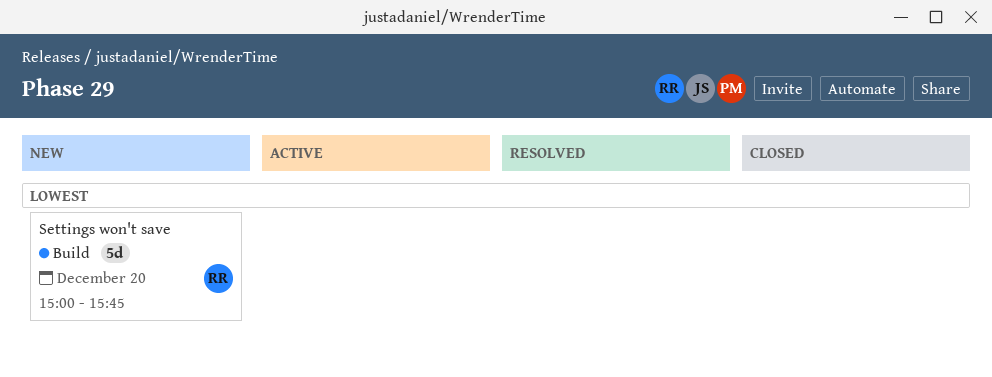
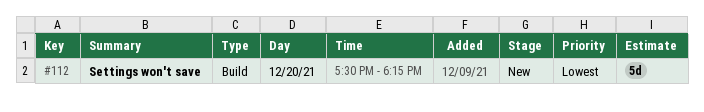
Settings won't save, begins: 15:00 -> 17:30
Settings won't save, ends: 15:45 -> 18:15

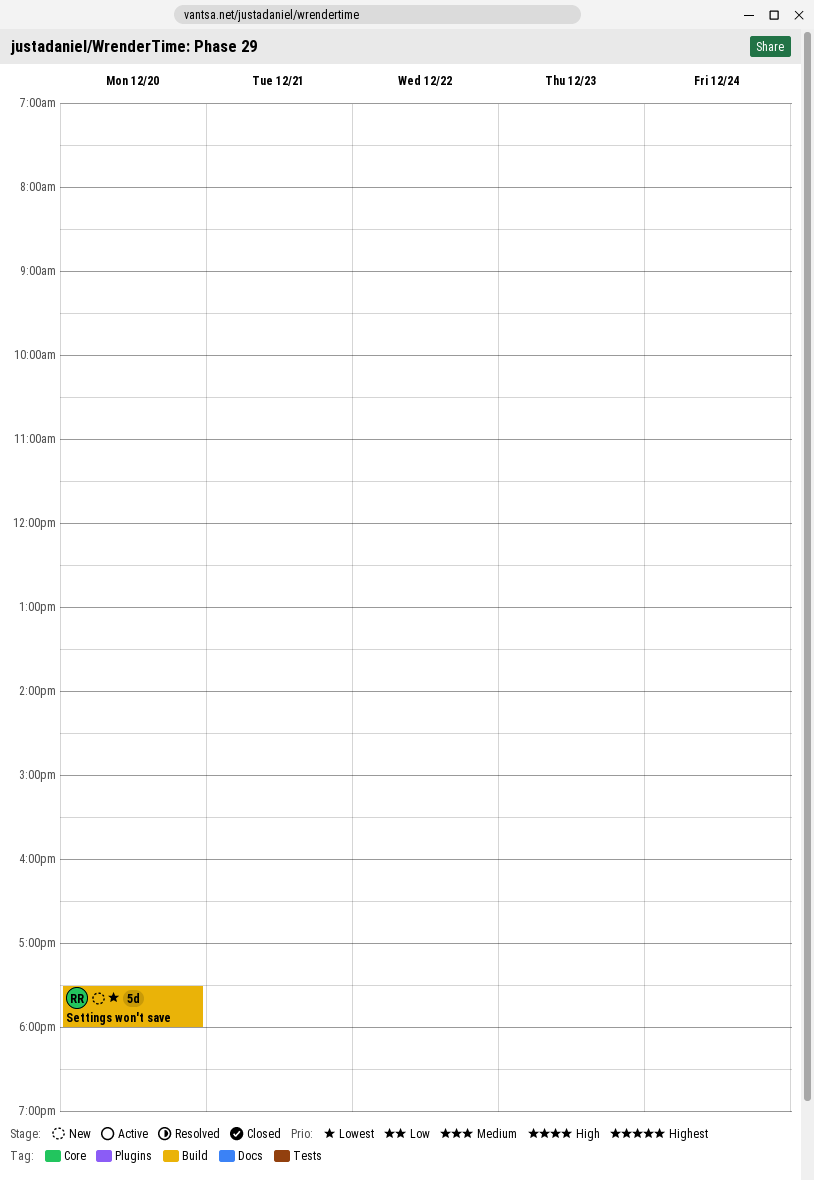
Settings won't save, ends: 18:15 -> 18:00

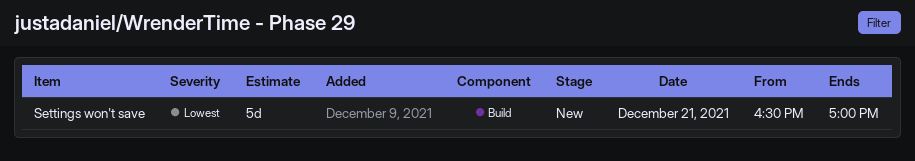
Settings won't save, day: Dec 20 -> Dec 21
Settings won't save, begins: 17:30 -> 16:30
Settings won't save, ends: 18:00 -> 17:00

